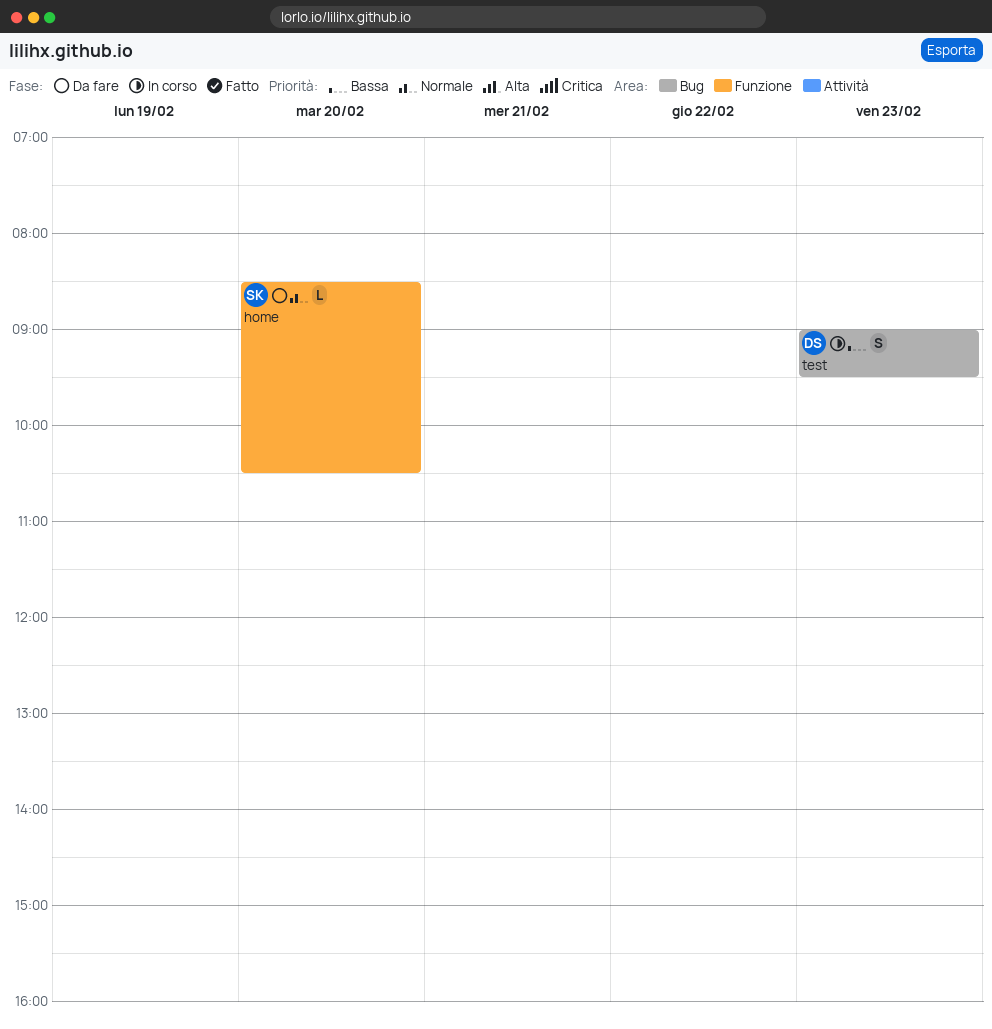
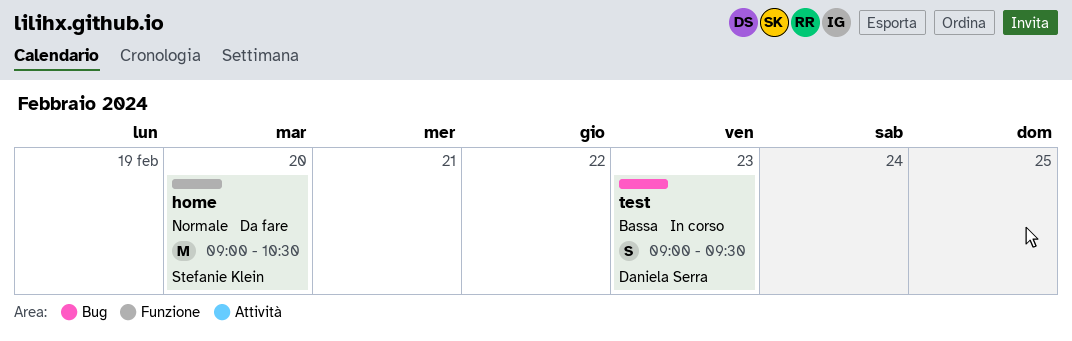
home, estimate: L -> M
home, begins: 08:30 -> 09:00

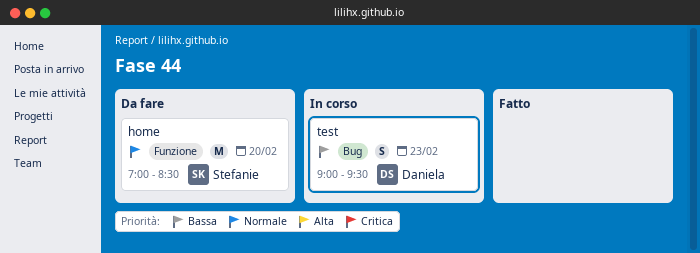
home, begins: 09:00 -> 07:00
home, ends: 10:30 -> 08:30

